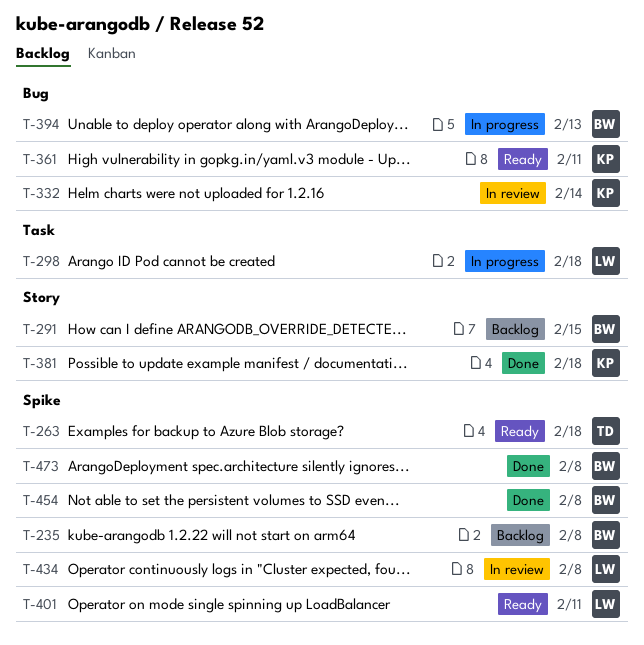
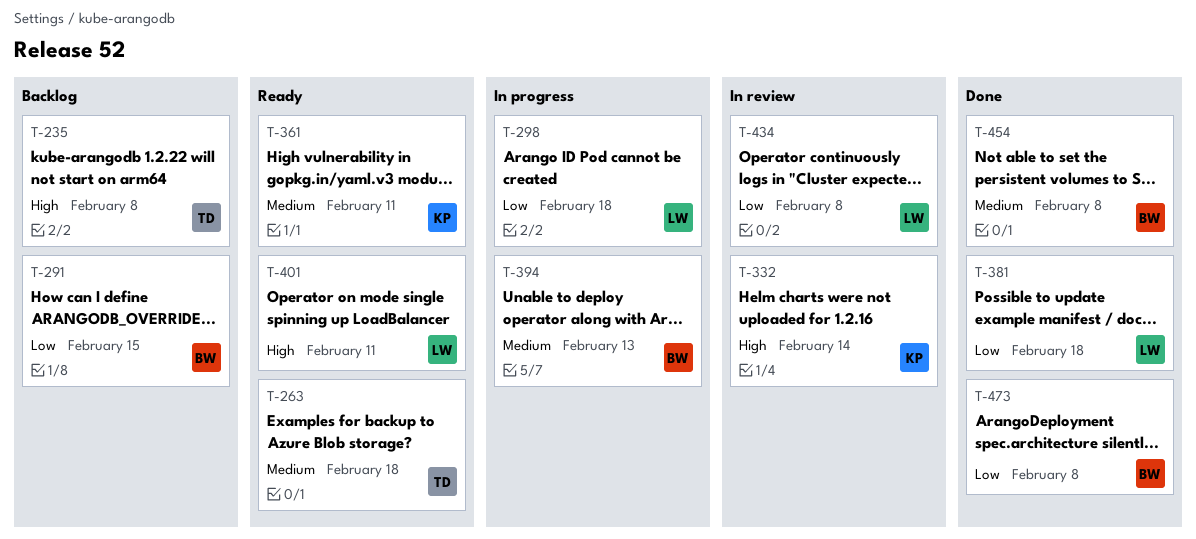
T-235, owner: BW -> TD
T-381, owner: KP -> LW

